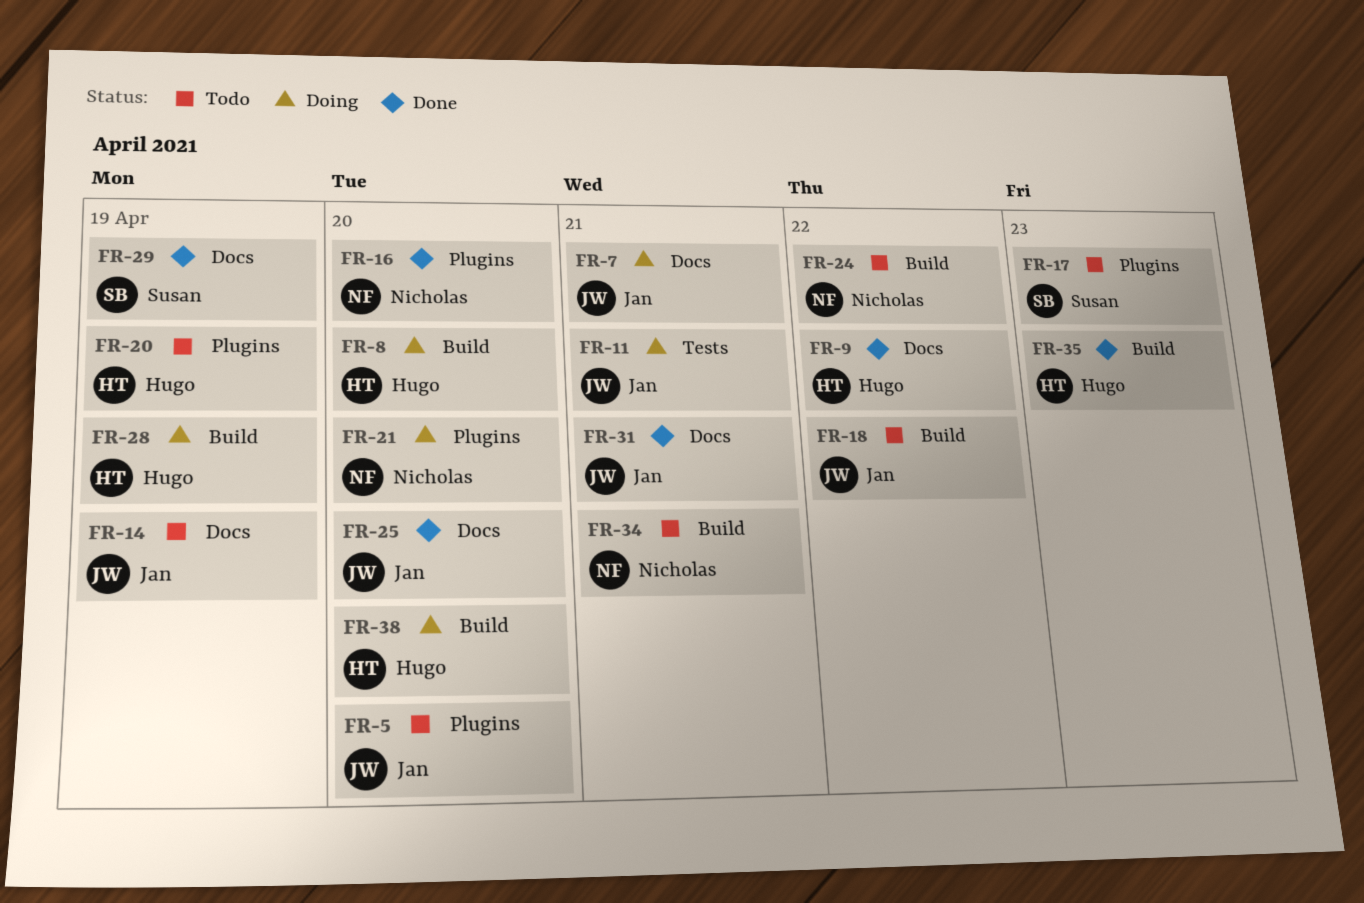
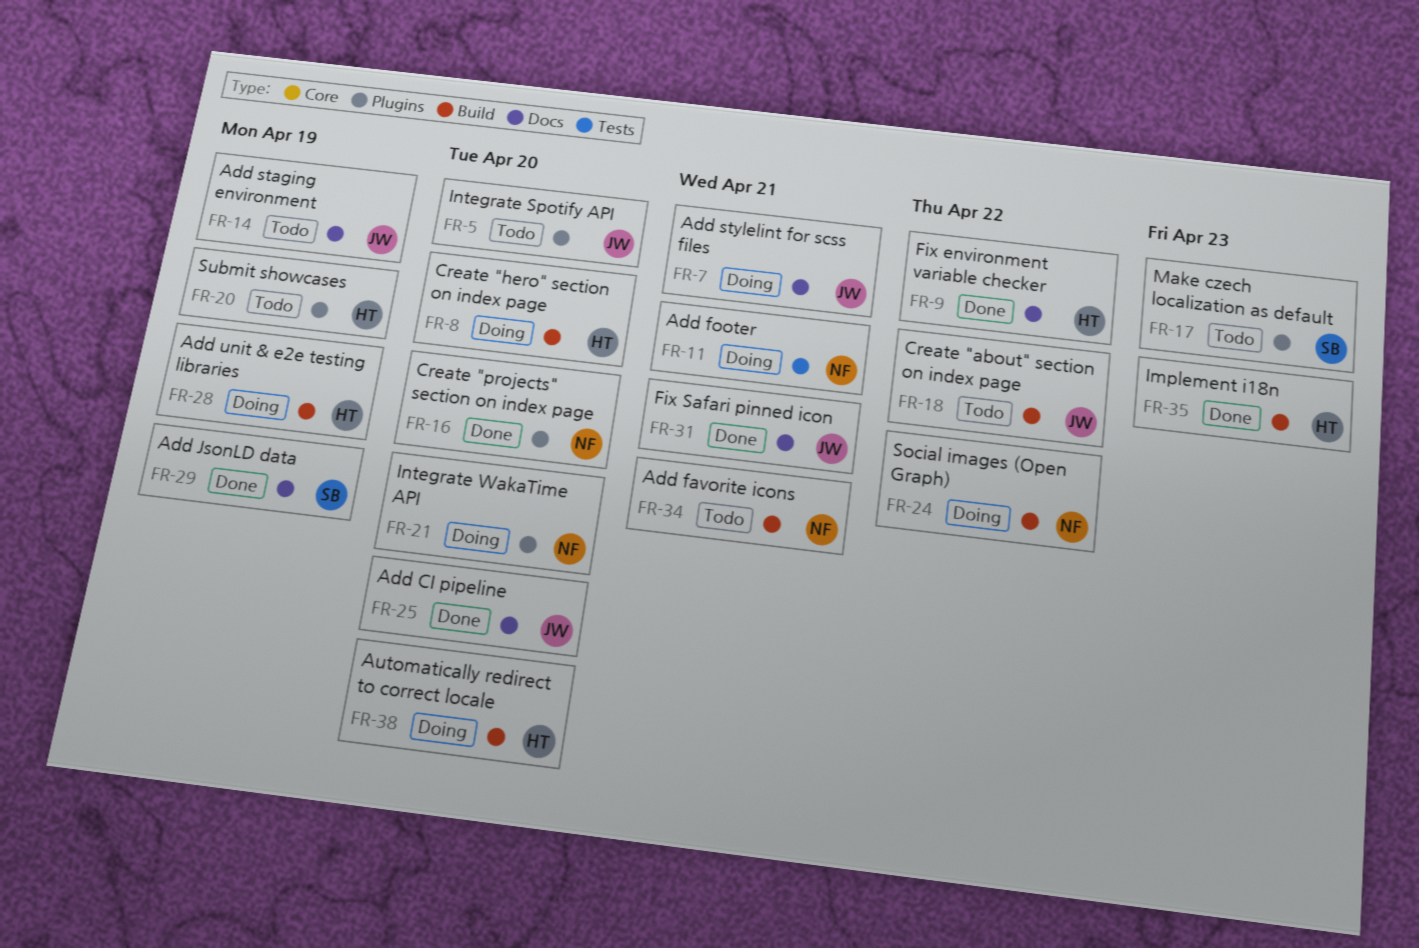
FR-11, owner: Jan -> Nicholas
FR-24, status: Todo -> Doing

